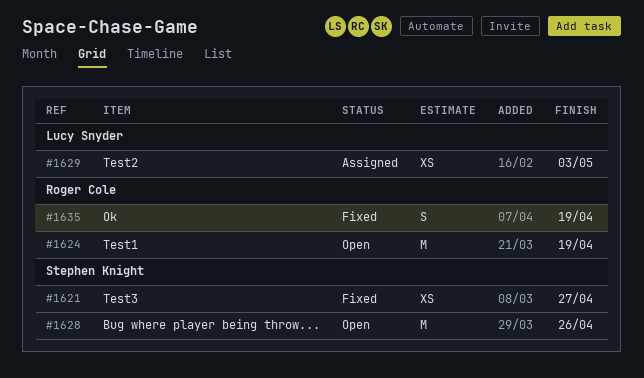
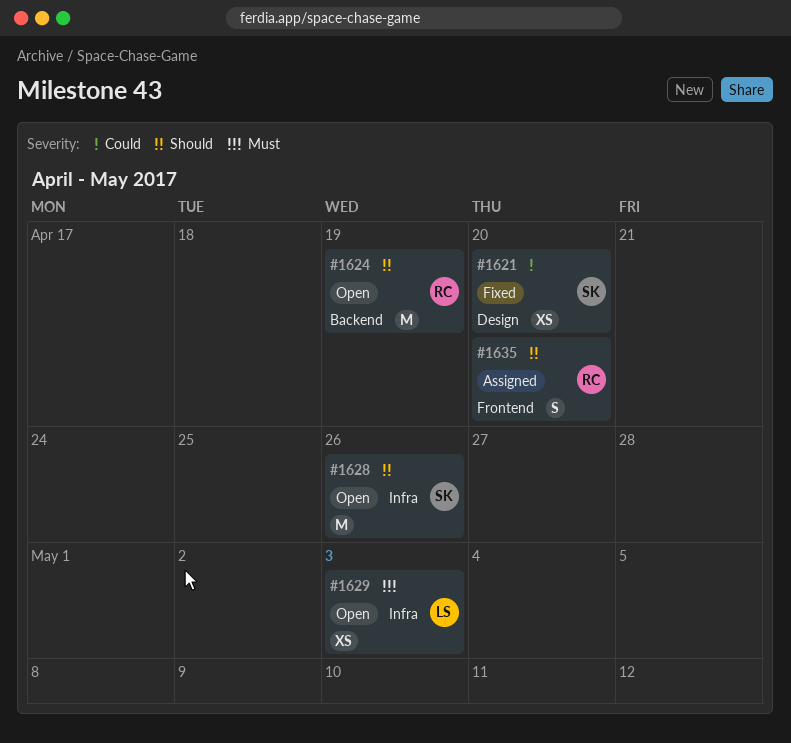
#1621, due: Apr 27 -> Apr 20
#1629, status: Assigned -> Open
#1635, status: Fixed -> Assigned
#1635, due: Apr 19 -> Apr 20

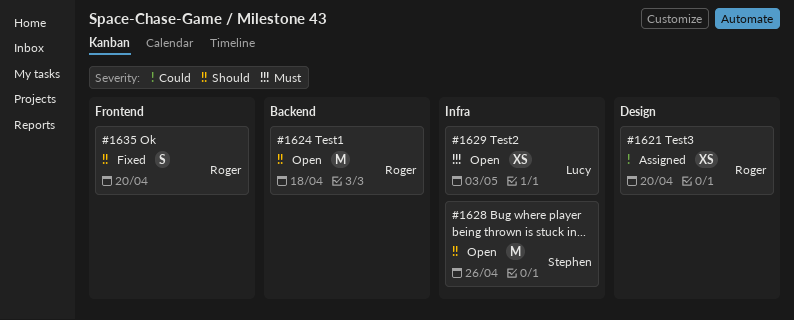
#1621, status: Fixed -> Assigned
#1621, owner: Stephen -> Roger
#1624, due: Apr 19 -> Apr 18
#1635, status: Assigned -> Fixed

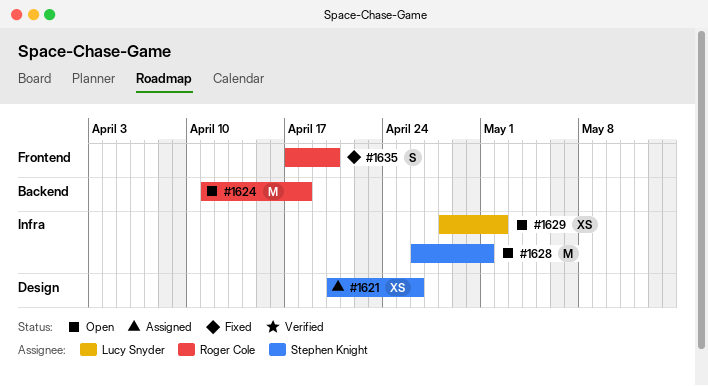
#1621, owner: Roger Cole -> Stephen Knight
#1621, due: Apr 20 -> Apr 26
#1628, due: Apr 26 -> May 1
#1629, due: May 3 -> May 2

